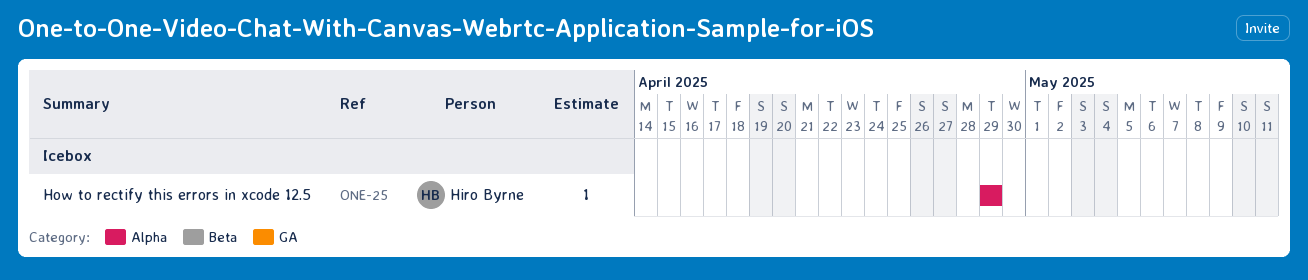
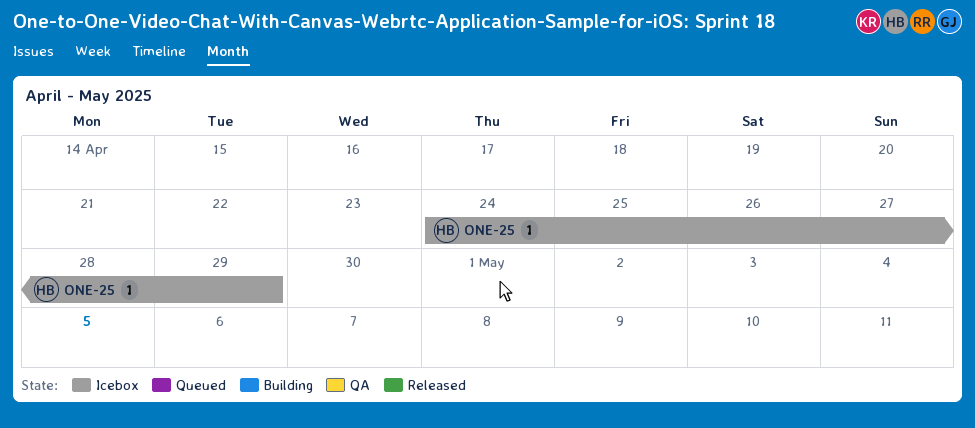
ONE-25, start: Apr 29 -> Apr 24

